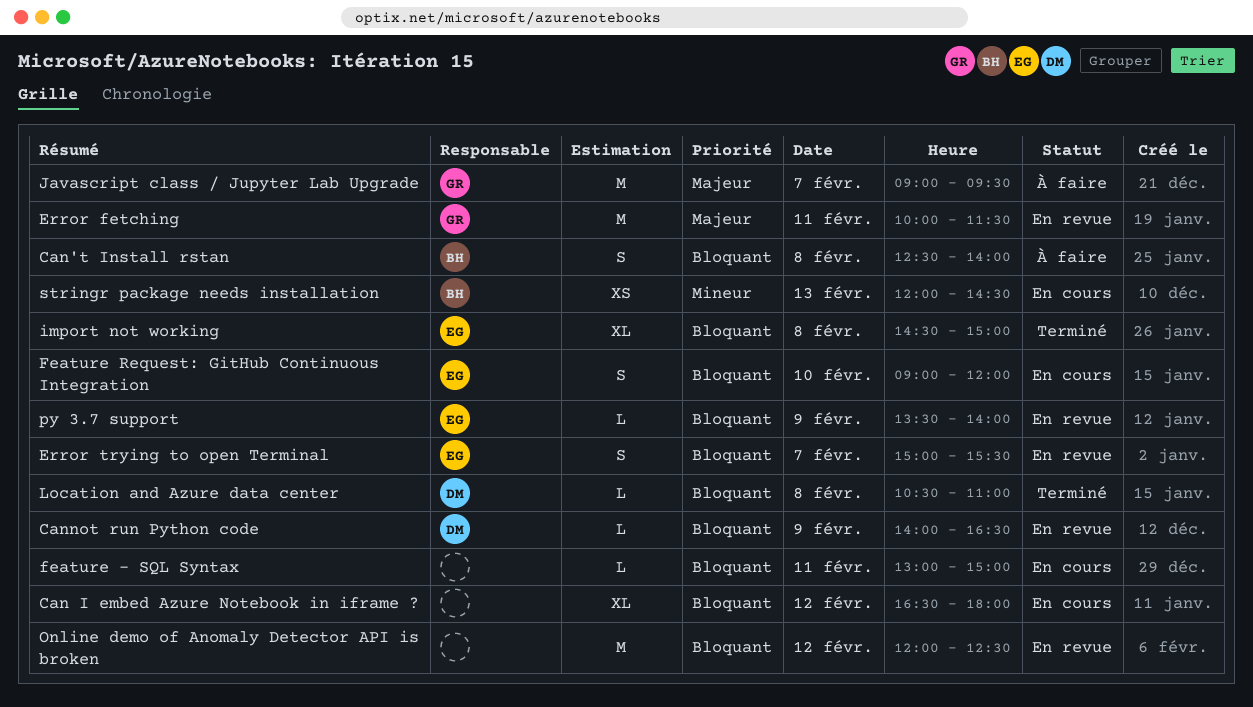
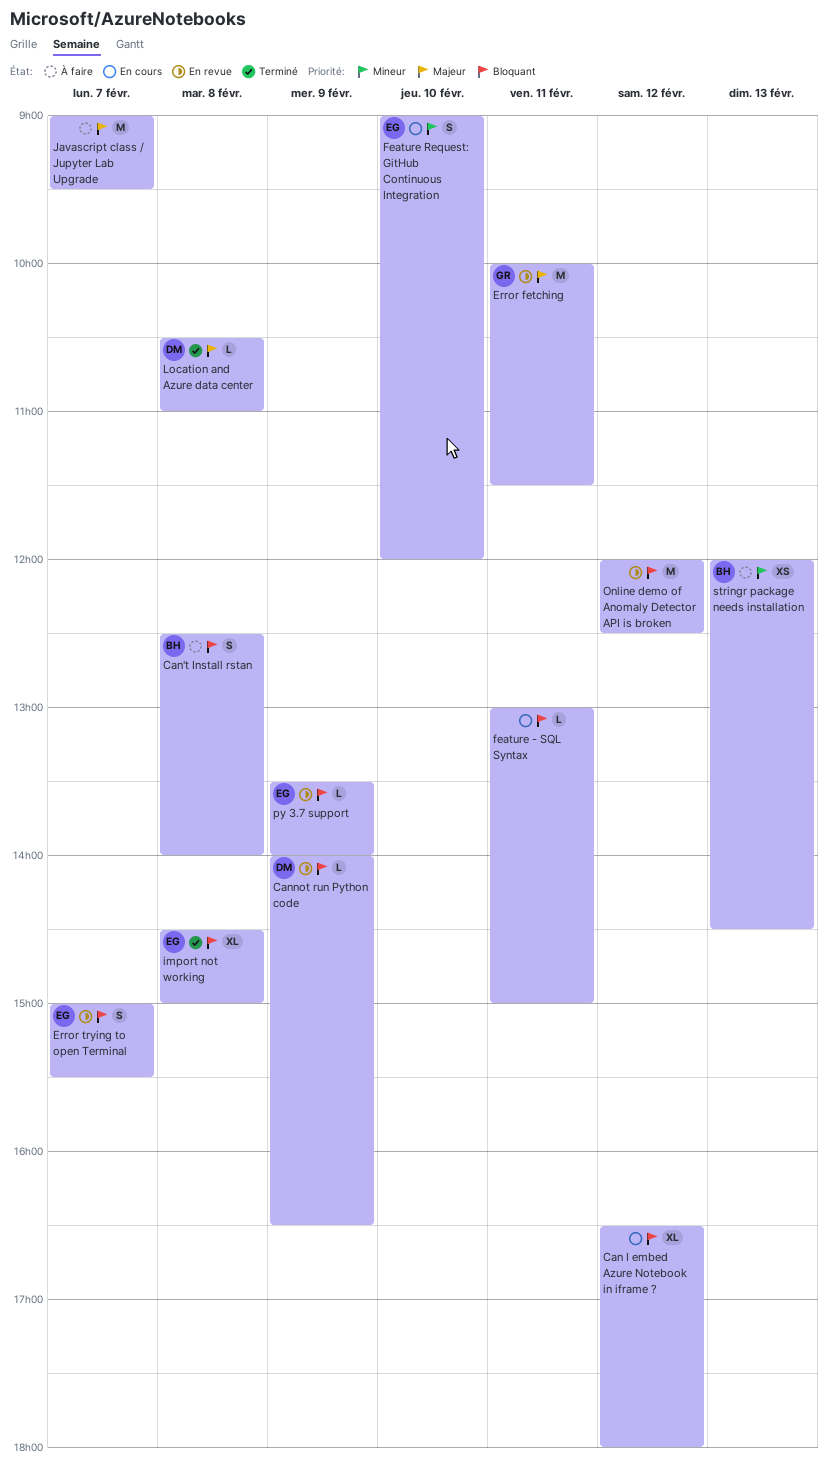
Feature Request: GitHub Continuous Integration, priority: Bloquant -> Mineur
Javascript class / Jupyter Lab Upgrade, owner: GR -> none
Location and Azure data center, priority: Bloquant -> Majeur
stringr package needs installation, status: En cours -> À faire

